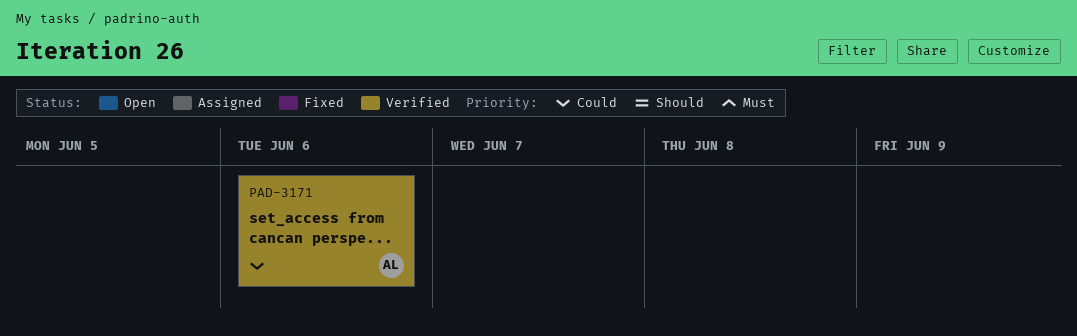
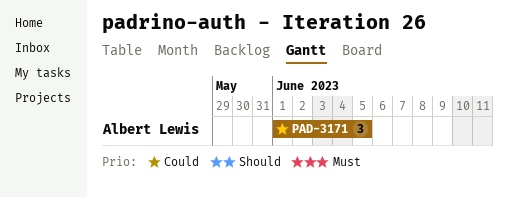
PAD-3171, due: Jun 6 -> Jun 5

